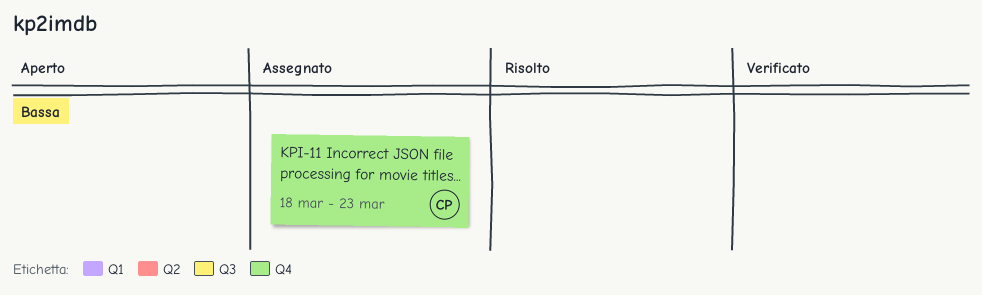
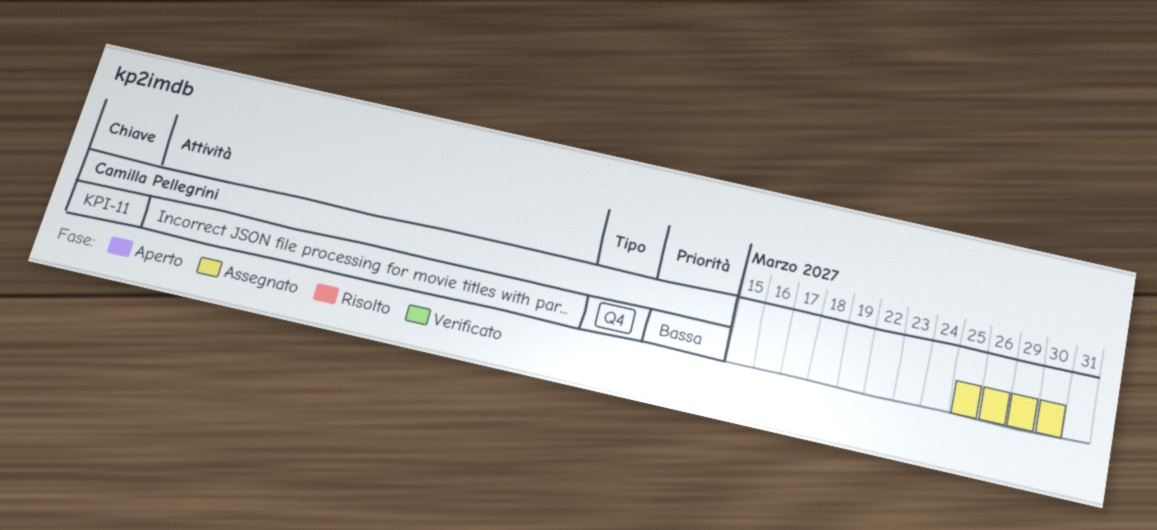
KPI-11, start: Mar 18 -> Mar 25
KPI-11, due: Mar 23 -> Mar 30

